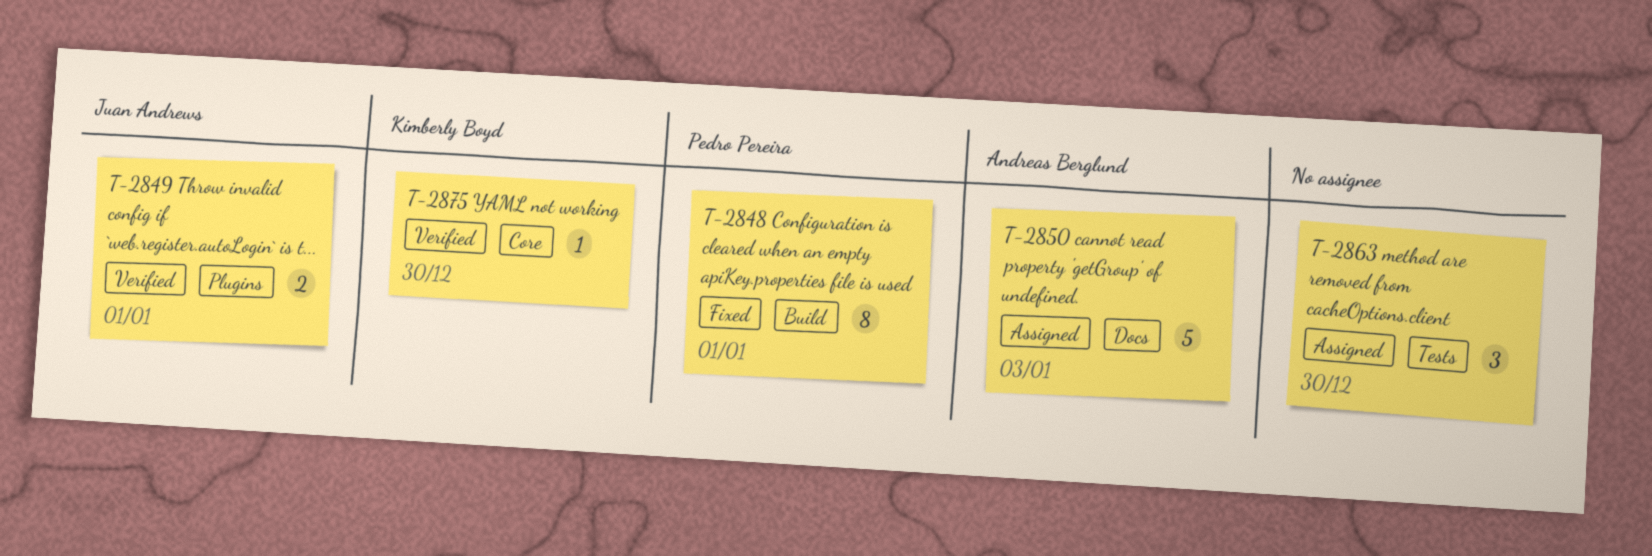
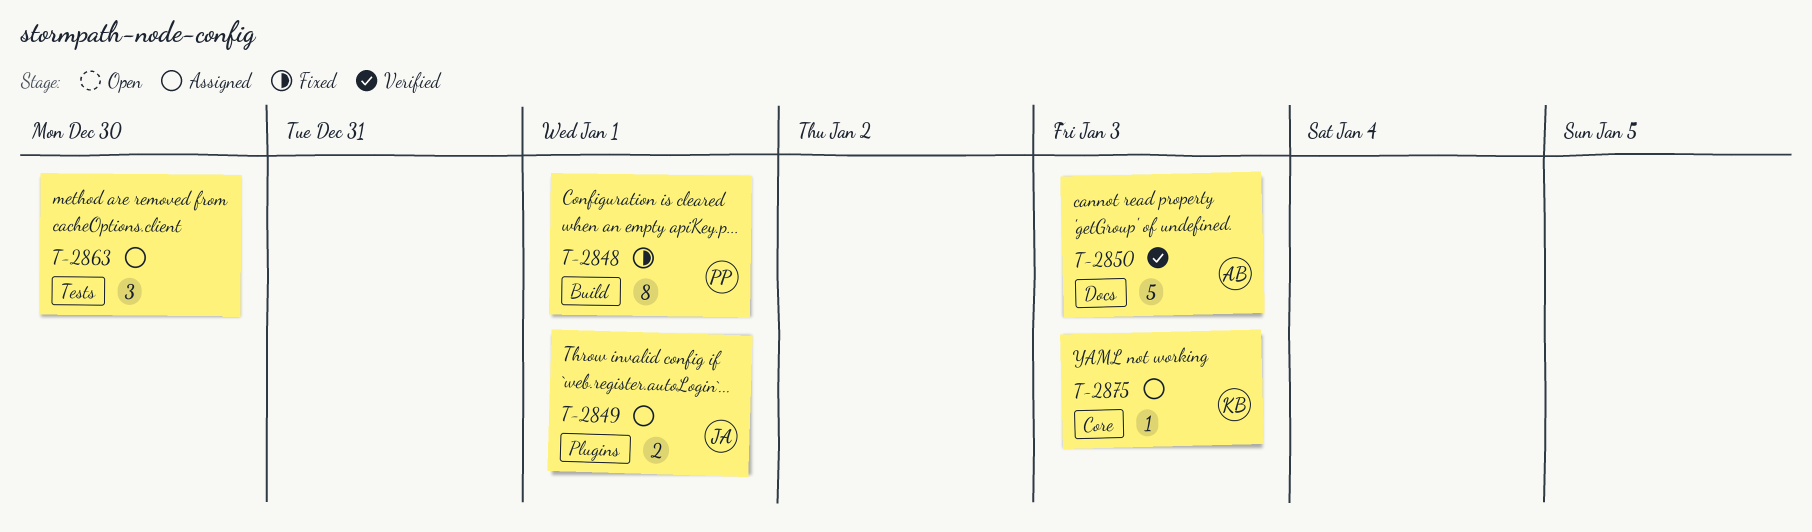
T-2849, status: Verified -> Assigned
T-2850, status: Assigned -> Verified
T-2875, status: Verified -> Assigned
T-2875, due: Dec 30 -> Jan 3

